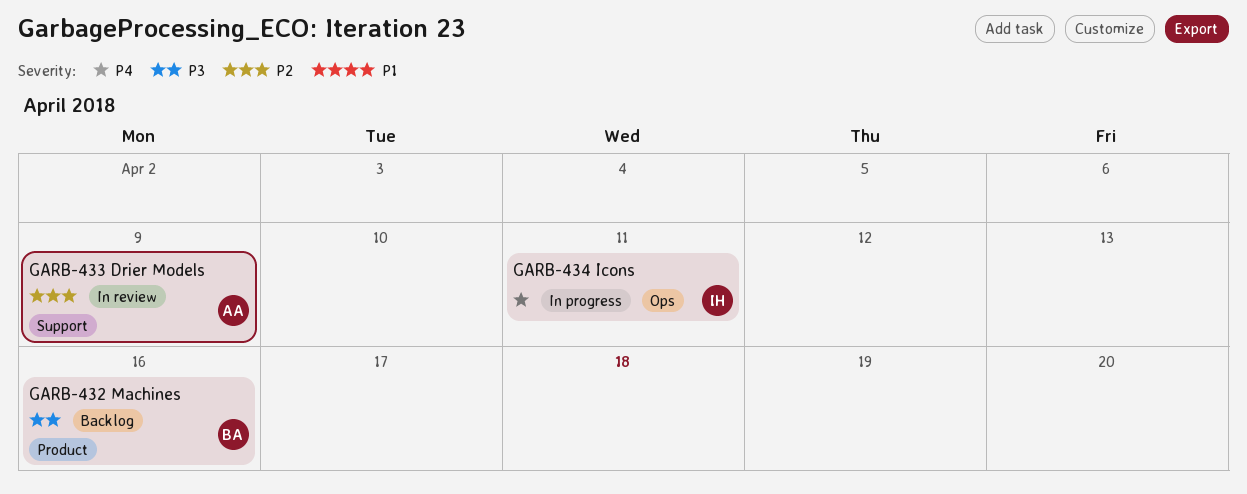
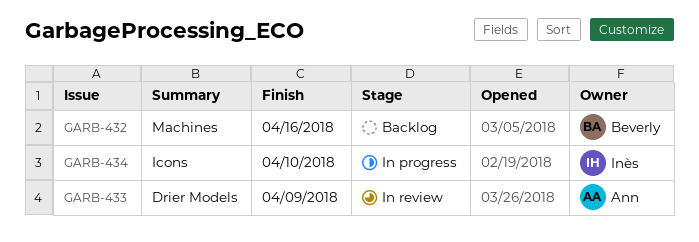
GARB-434, due: Apr 11 -> Apr 10

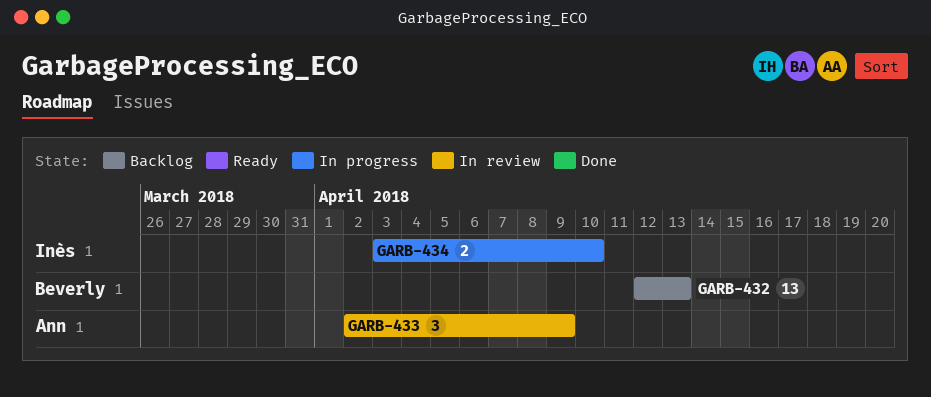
GARB-432, due: Apr 16 -> Apr 13

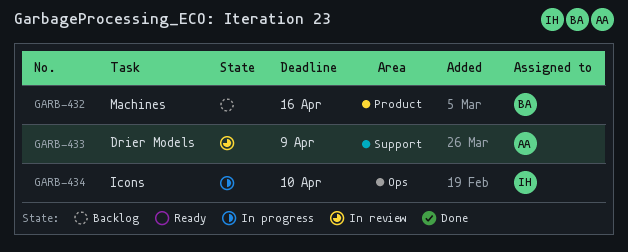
GARB-432, due: Apr 13 -> Apr 16

